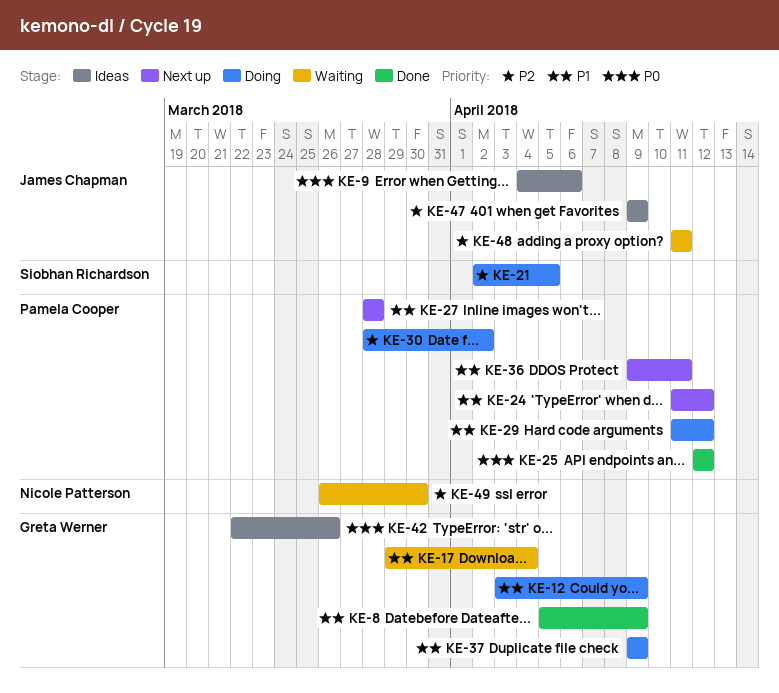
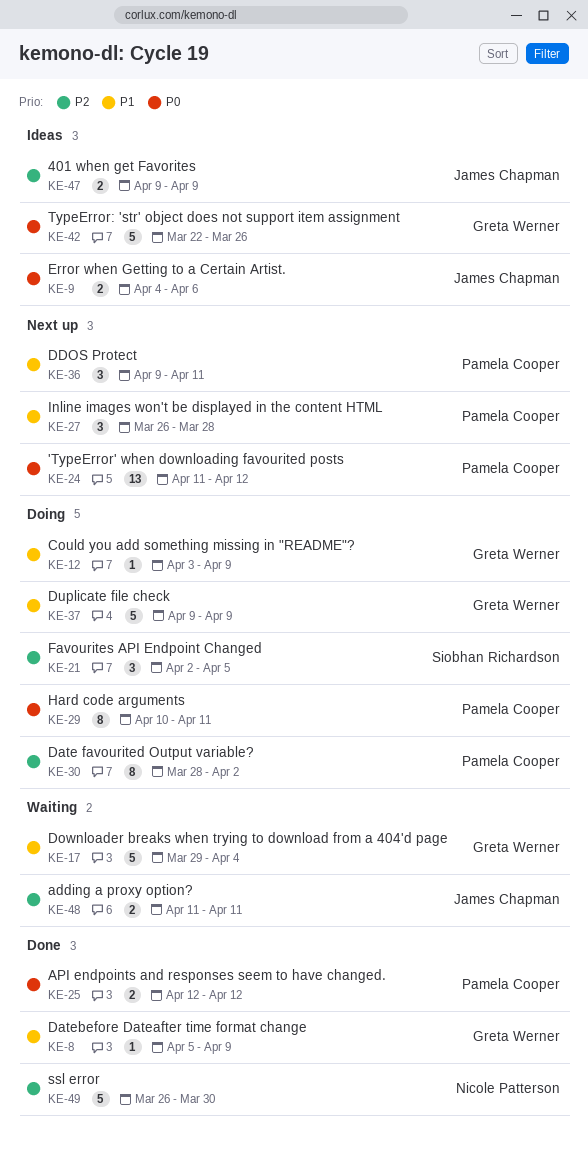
KE-24, priority: P1 -> P0
KE-27, start: Mar 28 -> Mar 26
KE-29, priority: P1 -> P0
KE-29, start: Apr 11 -> Apr 10
KE-29, due: Apr 12 -> Apr 11
KE-49, status: Waiting -> Done

